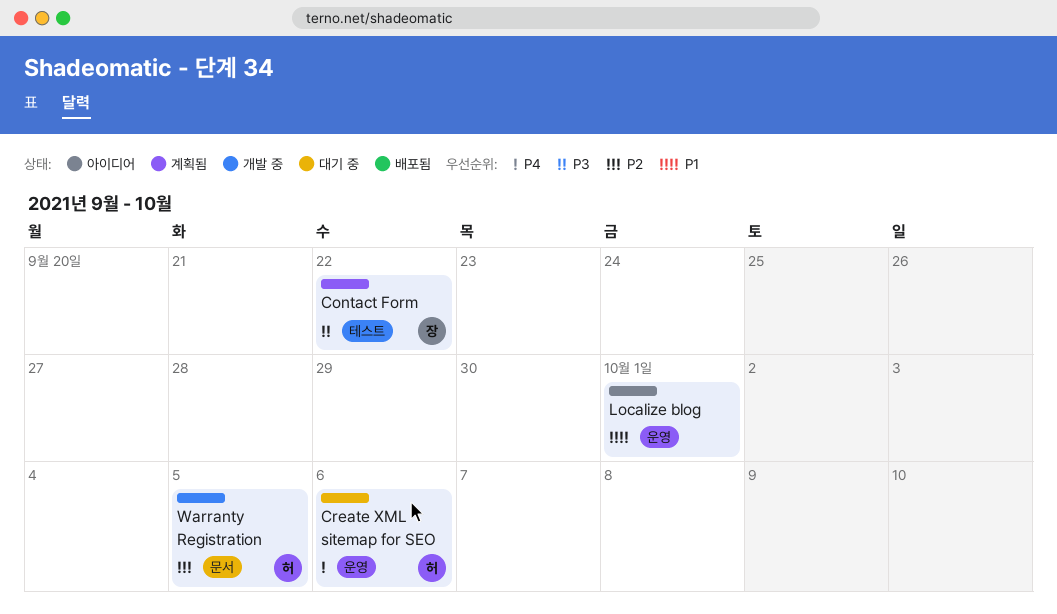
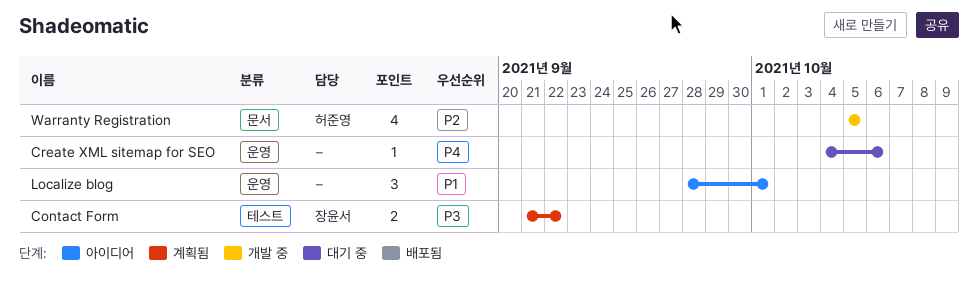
Create XML sitemap for SEO, owner: 허준영 -> none

